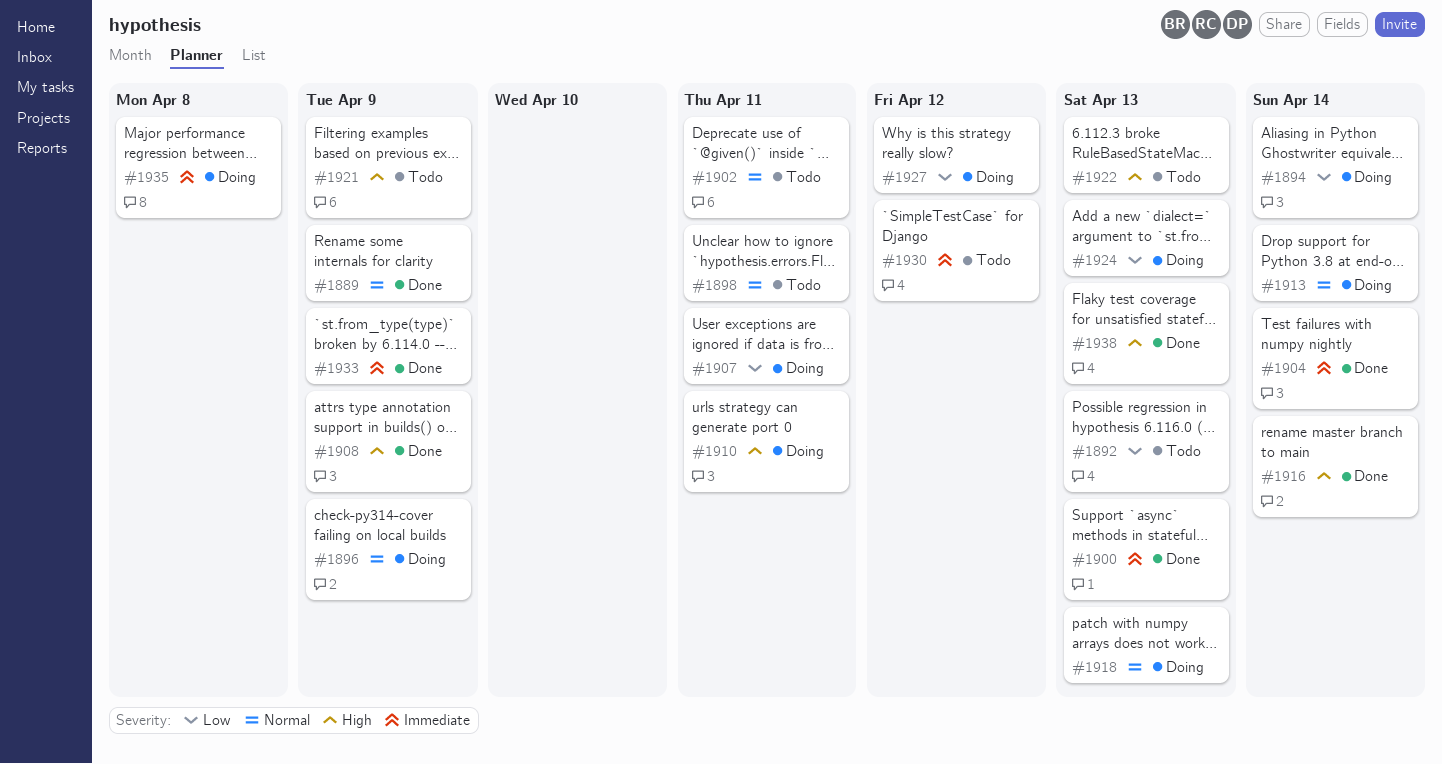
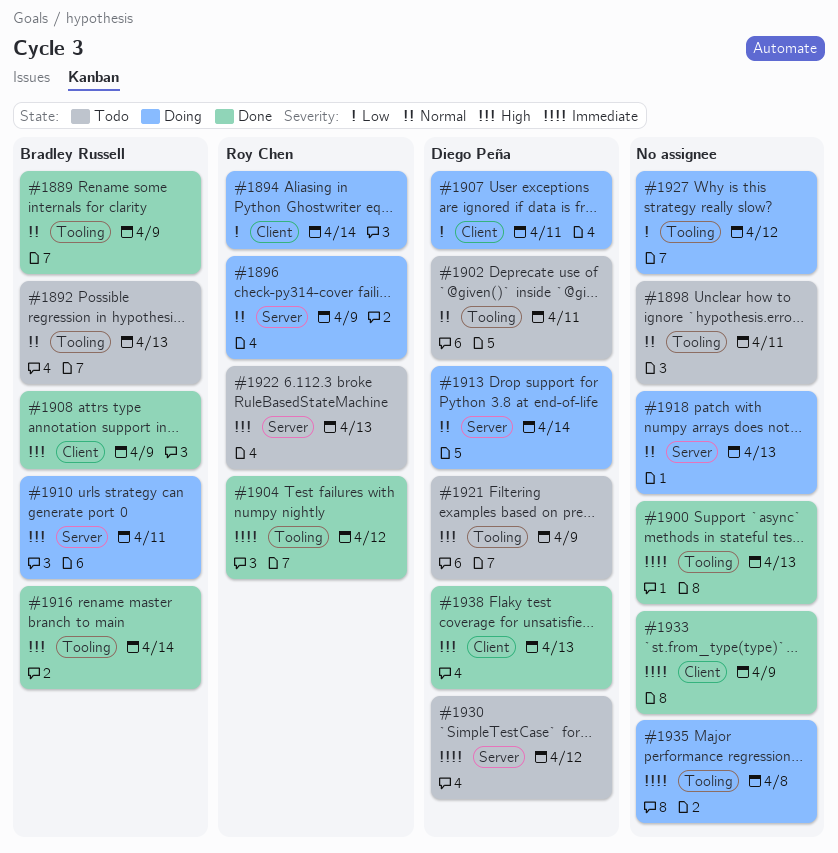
#1892, priority: Low -> Normal
#1904, due: Apr 14 -> Apr 12
#1924: present -> none

